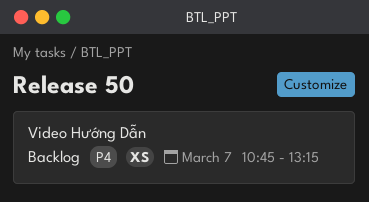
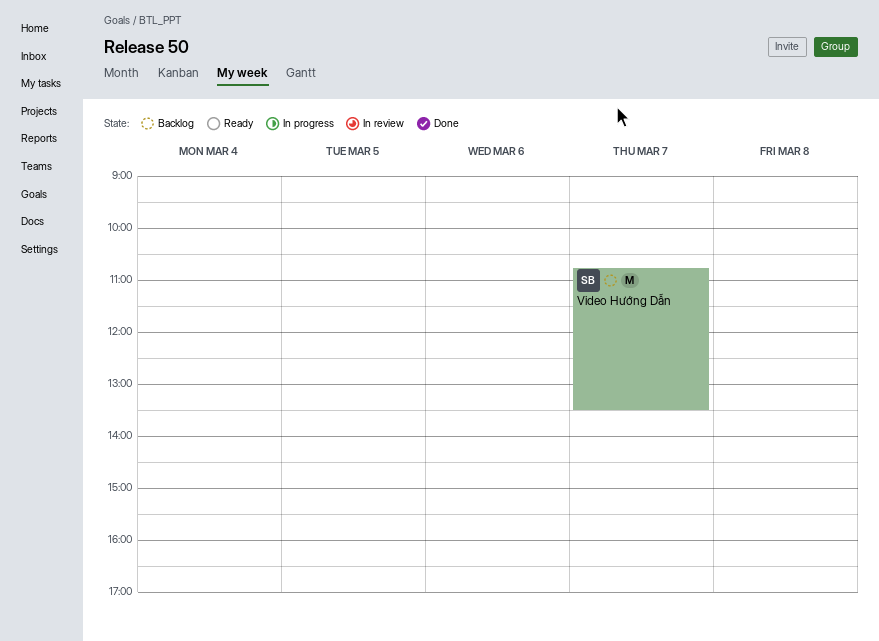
Video Hướng Dẫn, estimate: XS -> M
Video Hướng Dẫn, ends: 13:15 -> 13:30

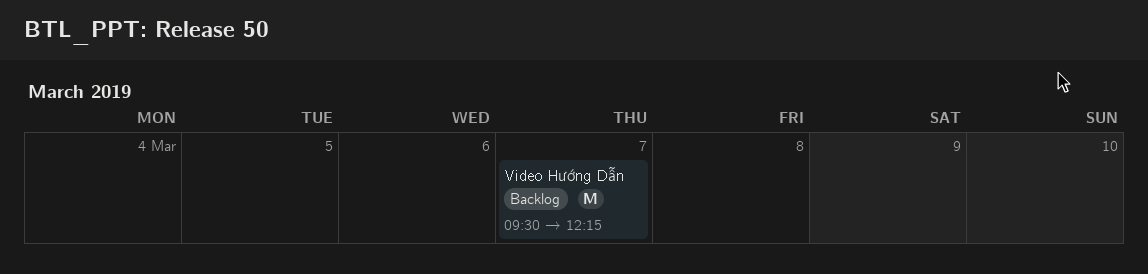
Video Hướng Dẫn, begins: 10:45 -> 09:30
Video Hướng Dẫn, ends: 13:30 -> 12:15

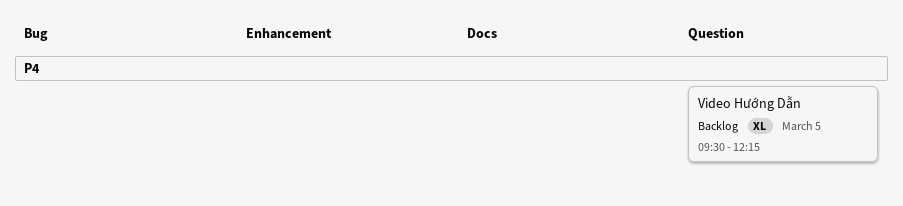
Video Hướng Dẫn, estimate: M -> XL
Video Hướng Dẫn, day: Mar 7 -> Mar 5

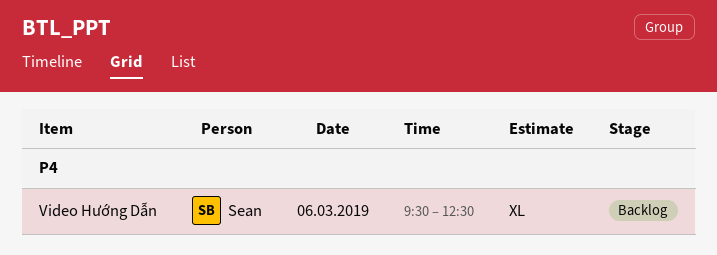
Video Hướng Dẫn, day: Mar 5 -> Mar 6
Video Hướng Dẫn, ends: 12:15 -> 12:30

